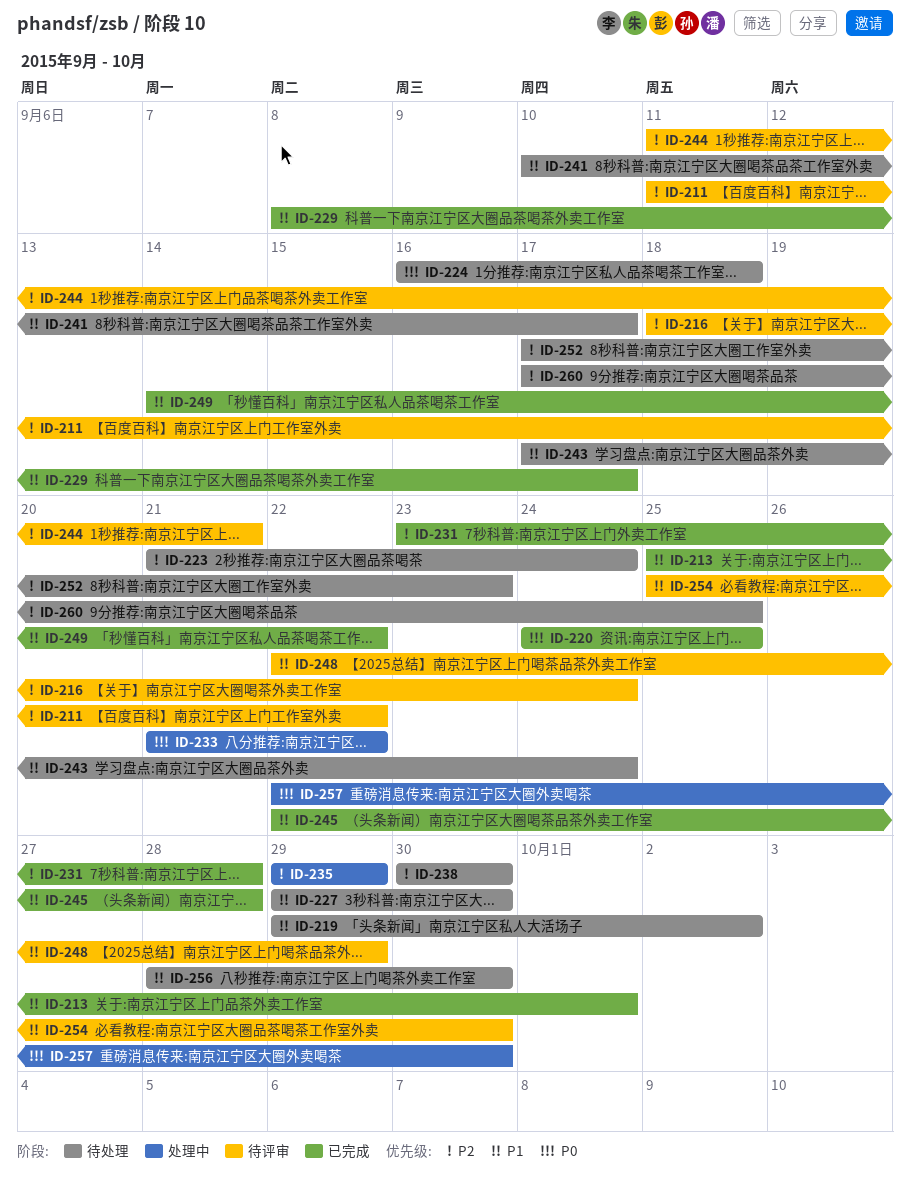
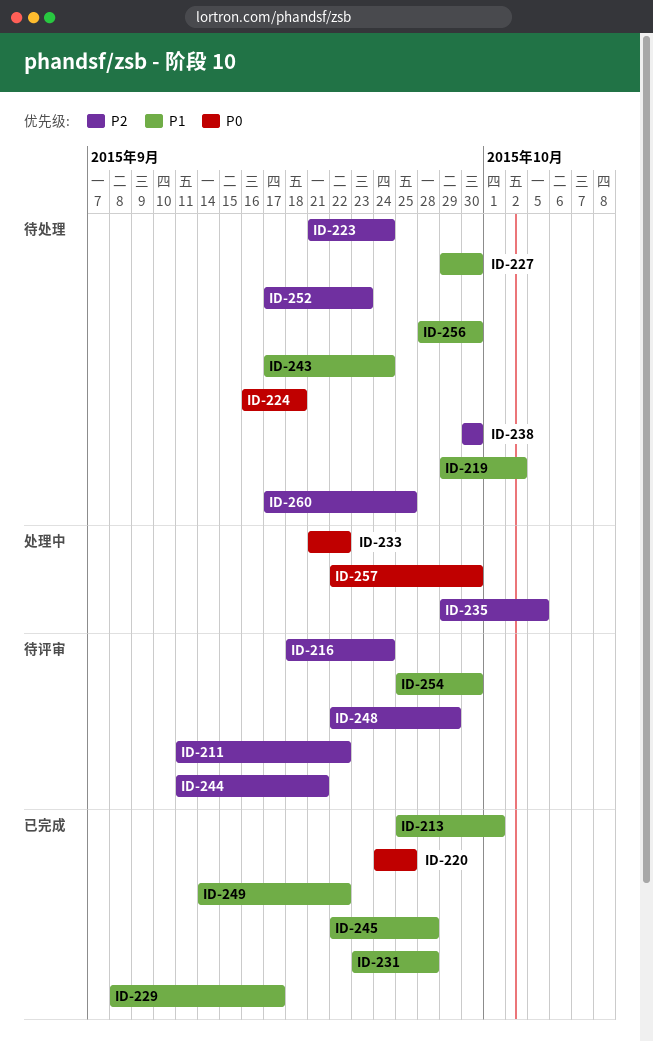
ID-231, priority: P2 -> P1
ID-235, due: Sep 29 -> Oct 5
ID-241: present -> none
ID-248, priority: P1 -> P2

